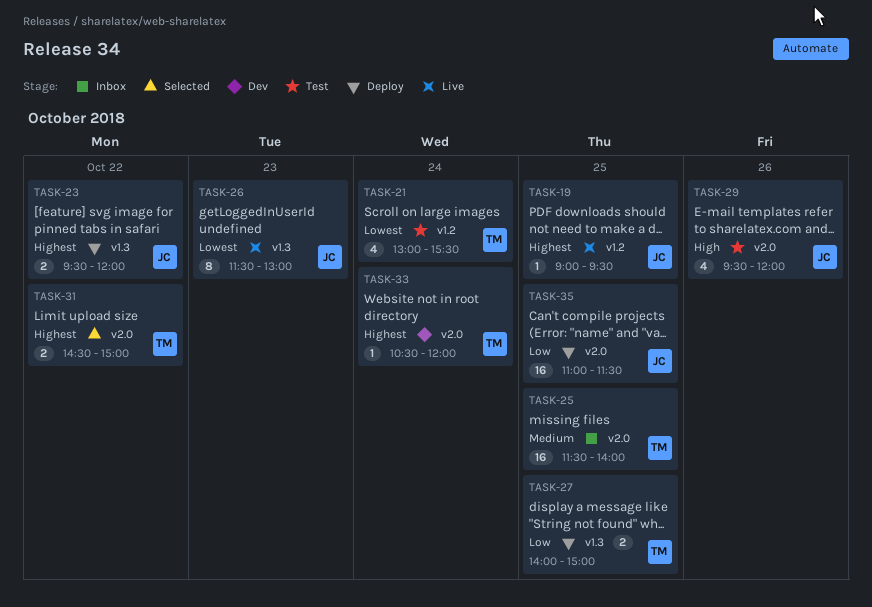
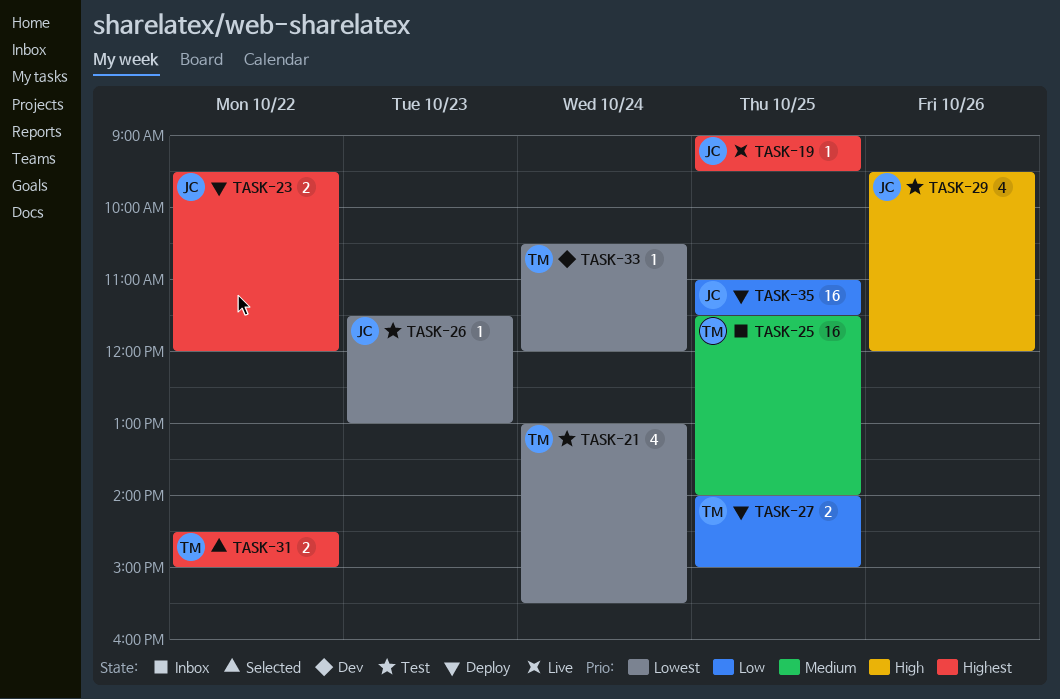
TASK-26, status: Live -> Test
TASK-26, estimate: 8 -> 1
TASK-33, priority: Highest -> Lowest

